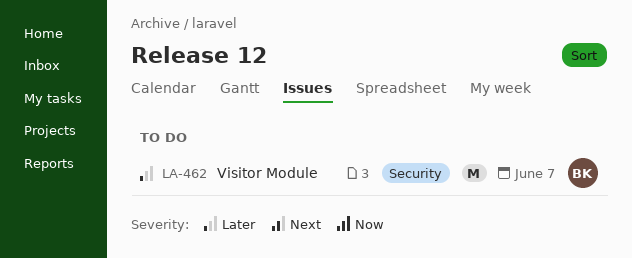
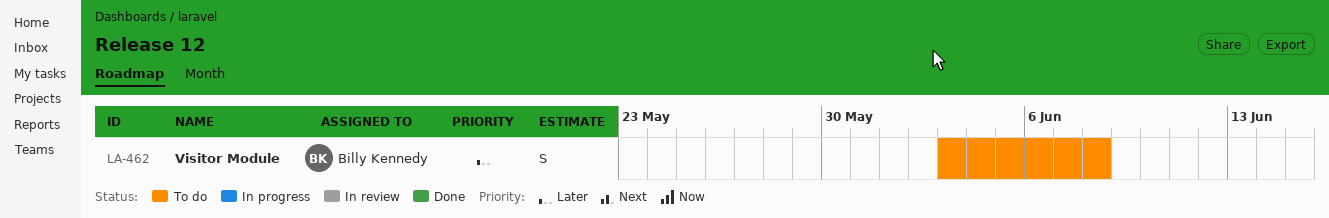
LA-462, estimate: M -> S
LA-462, due: Jun 7 -> Jun 8

